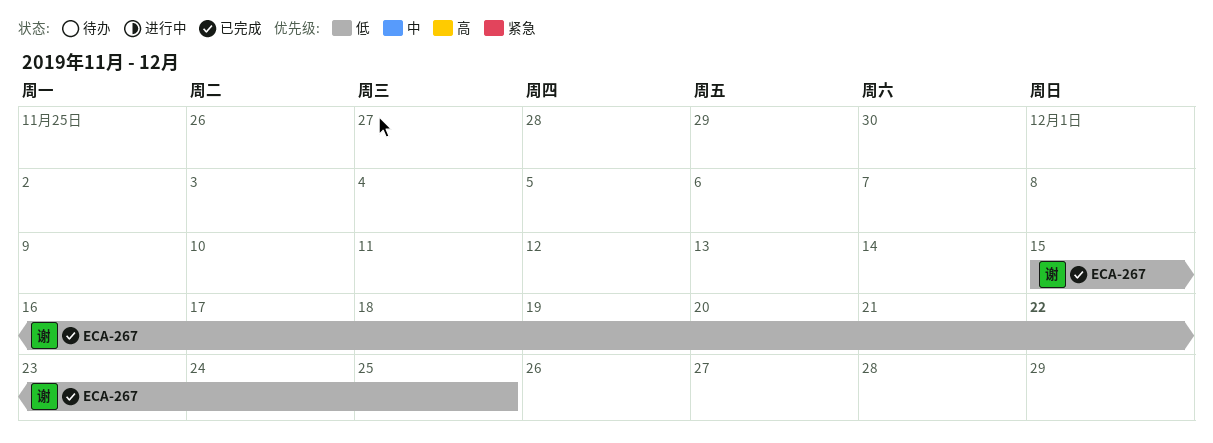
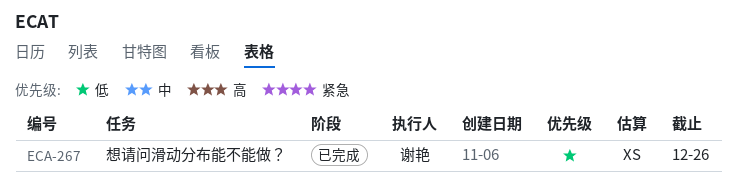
ECA-267, due: Dec 25 -> Dec 26

